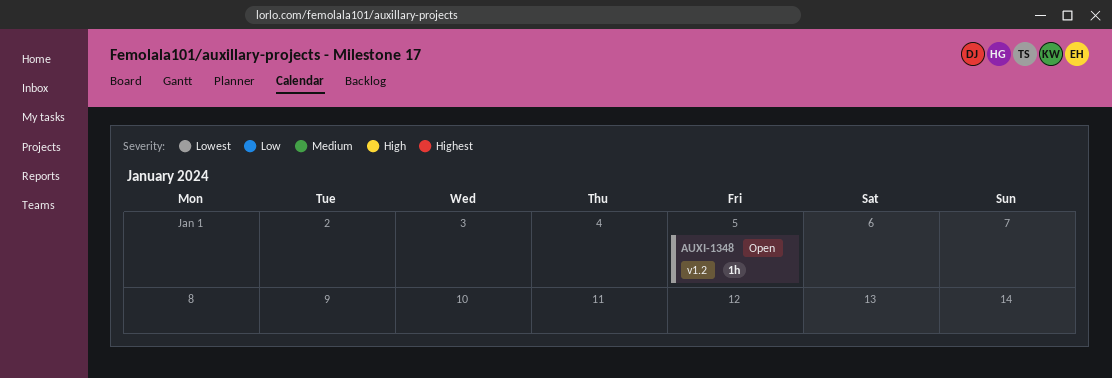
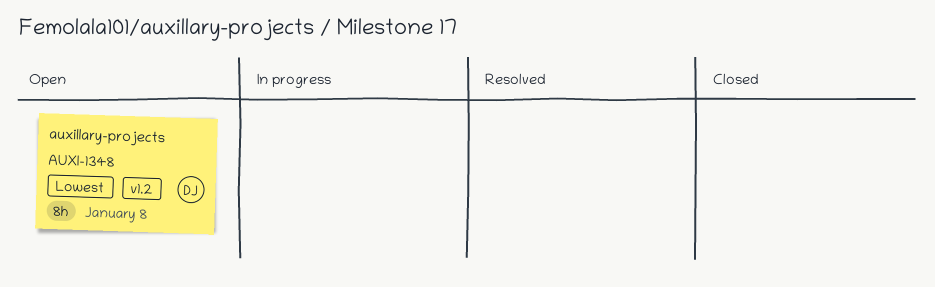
AUXI-1348, estimate: 1h -> 8h
AUXI-1348, due: Jan 5 -> Jan 8

